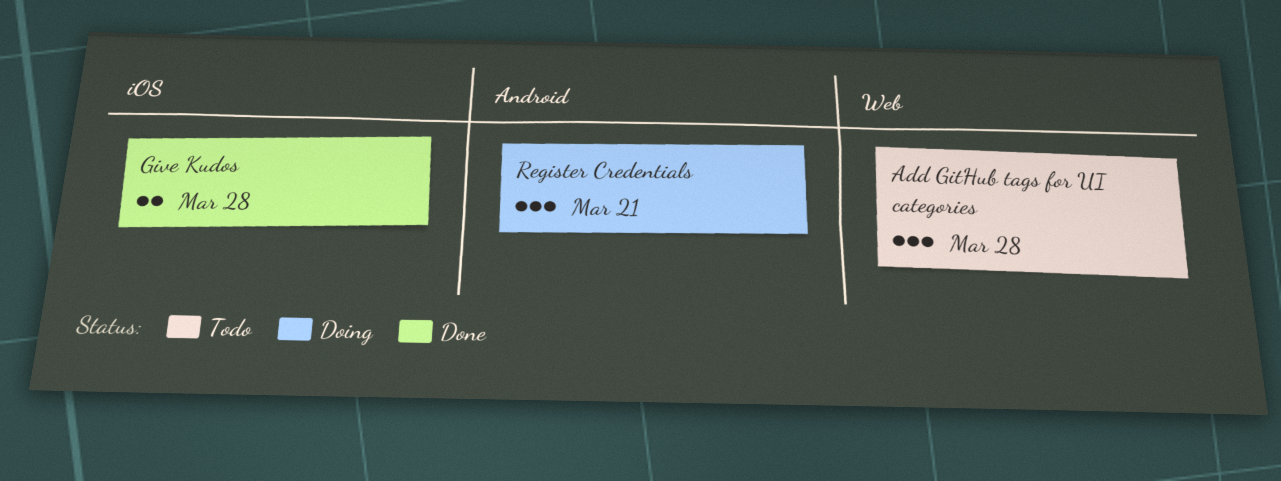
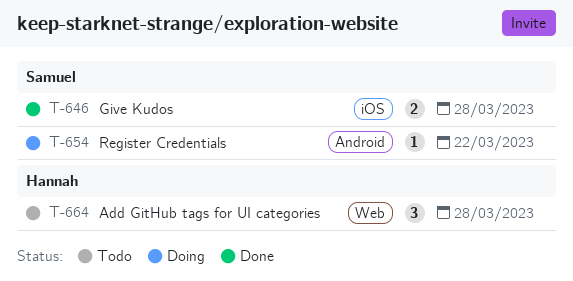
Register Credentials, estimate: 3 -> 1
Register Credentials, due: Mar 21 -> Mar 22

